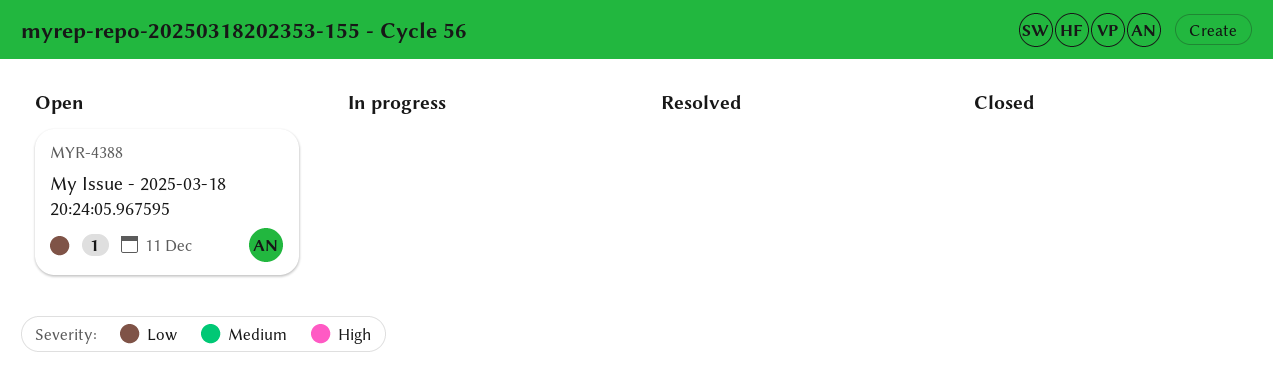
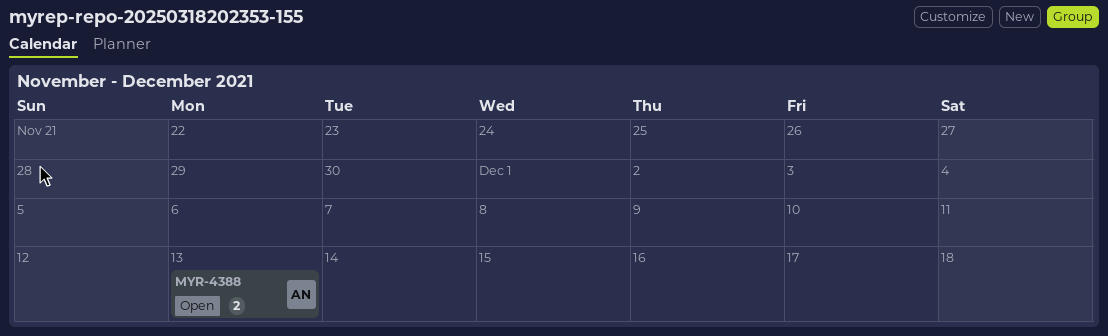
MYR-4388, estimate: 1 -> 2
MYR-4388, due: Dec 11 -> Dec 13

